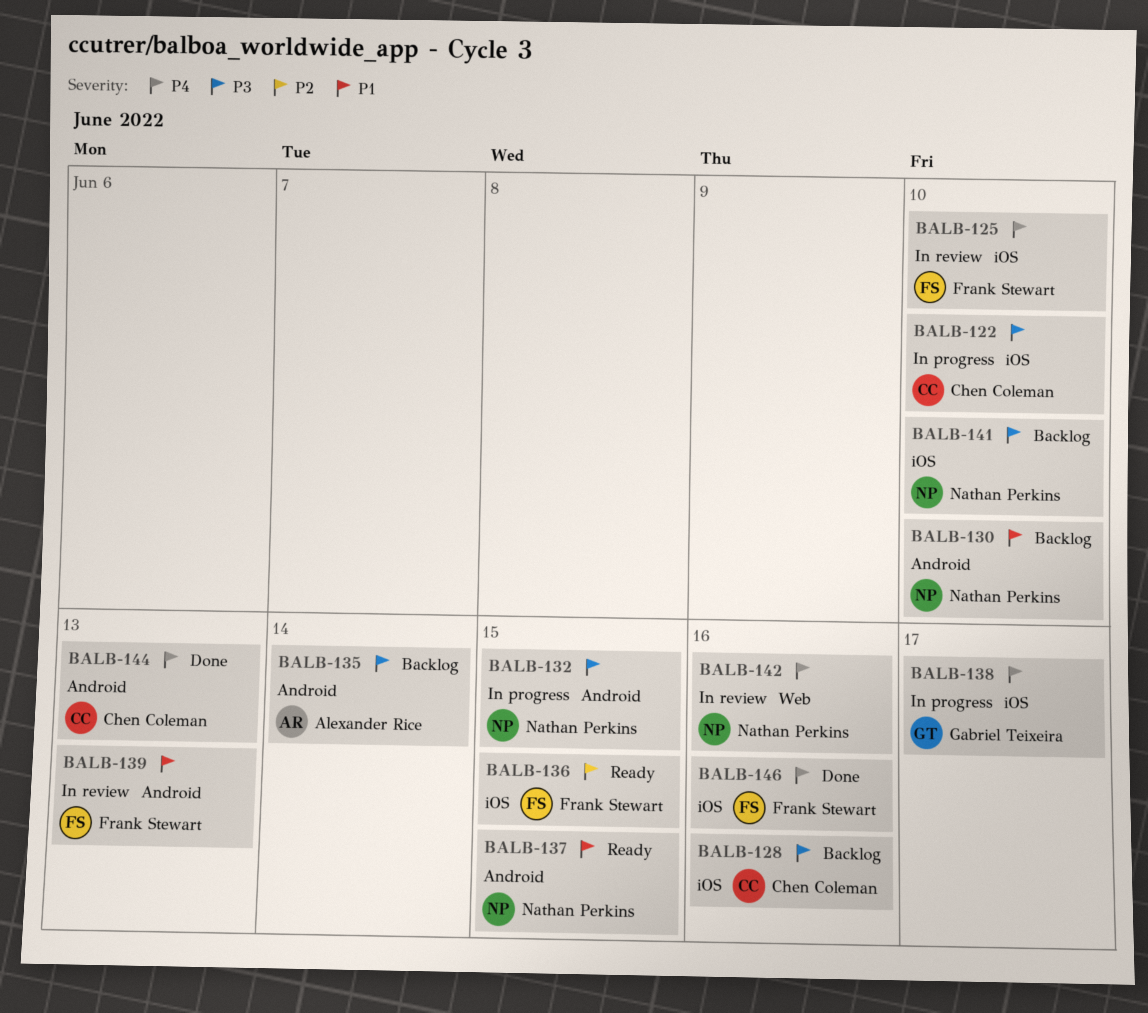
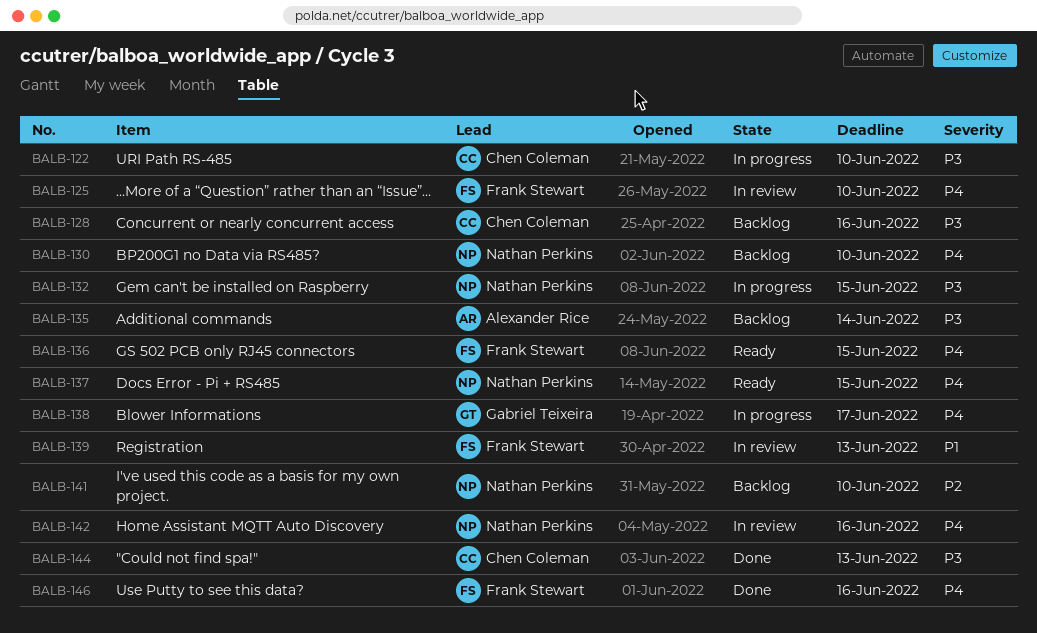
BALB-130, priority: P1 -> P4
BALB-136, priority: P2 -> P4
BALB-137, priority: P1 -> P4
BALB-141, priority: P3 -> P2
BALB-144, priority: P4 -> P3

